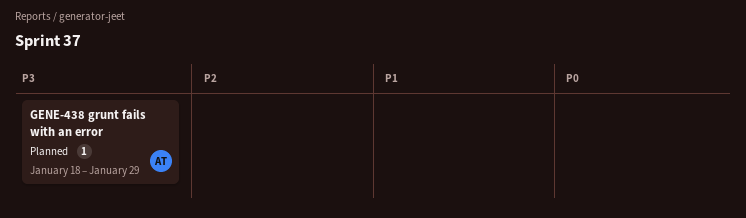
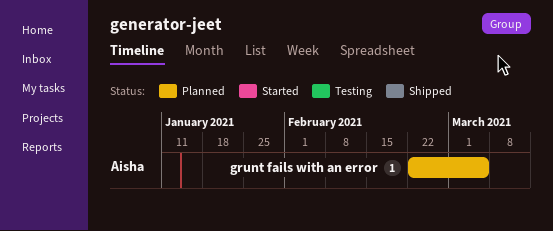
grunt fails with an error, start: Jan 18 -> Feb 22
grunt fails with an error, due: Jan 29 -> Mar 5

